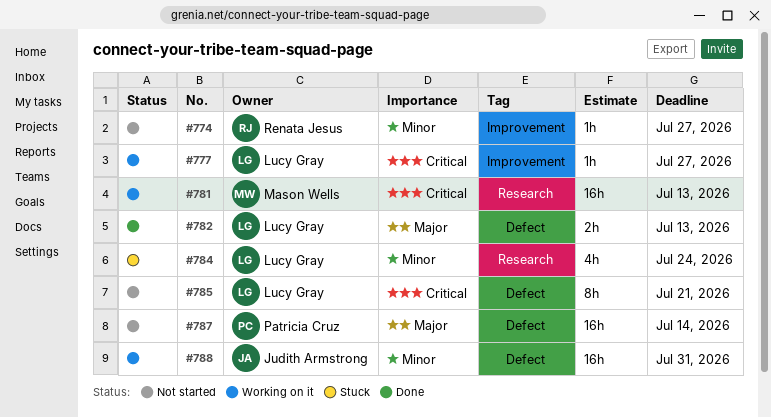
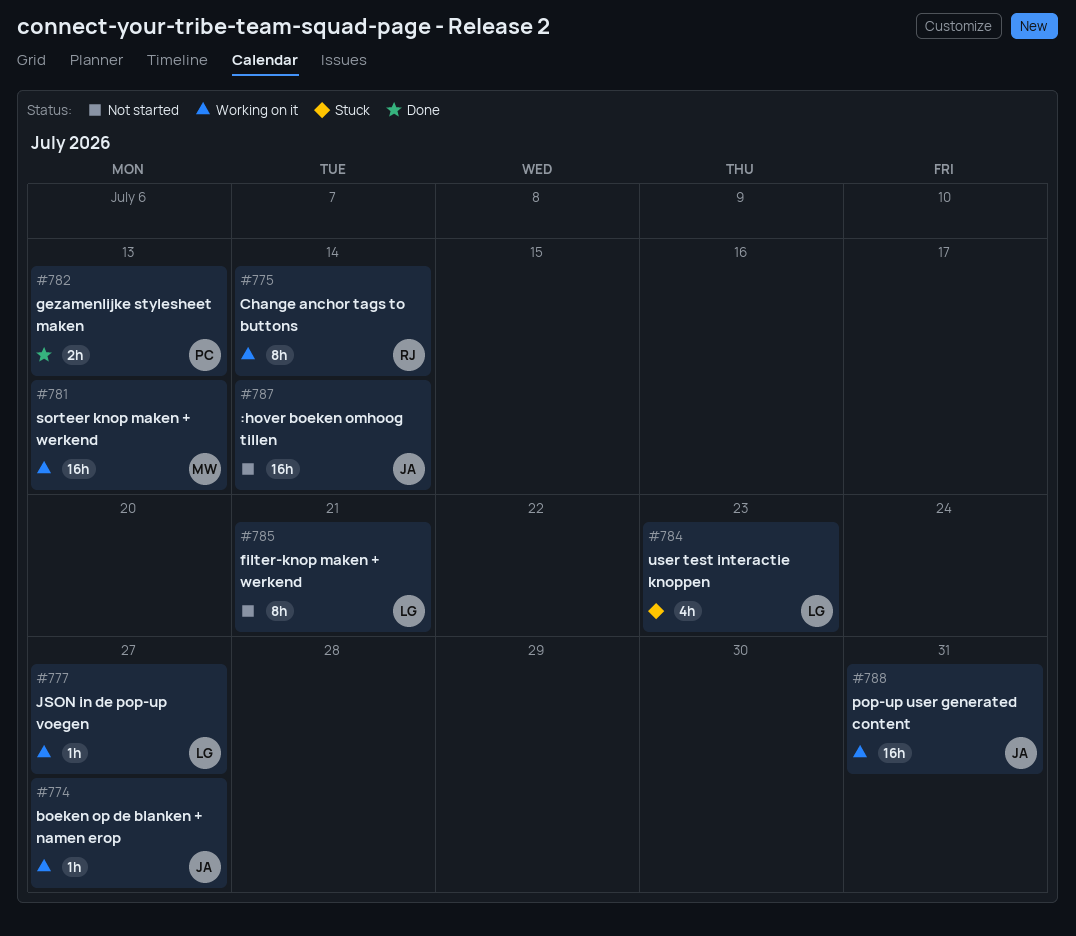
#774, status: Not started -> Working on it
#774, owner: Renata Jesus -> Judith Armstrong
#775: none -> present
#782, owner: Lucy Gray -> Patricia Cruz
#784, due: Jul 24 -> Jul 23
#787, owner: Patricia Cruz -> Judith Armstrong

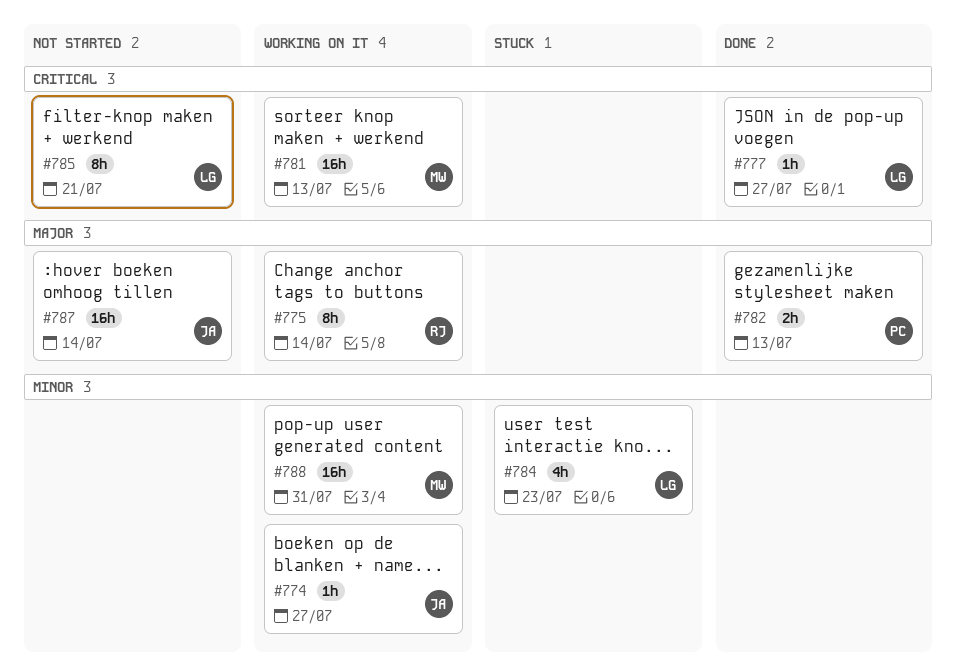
#777, status: Working on it -> Done
#788, owner: JA -> MW

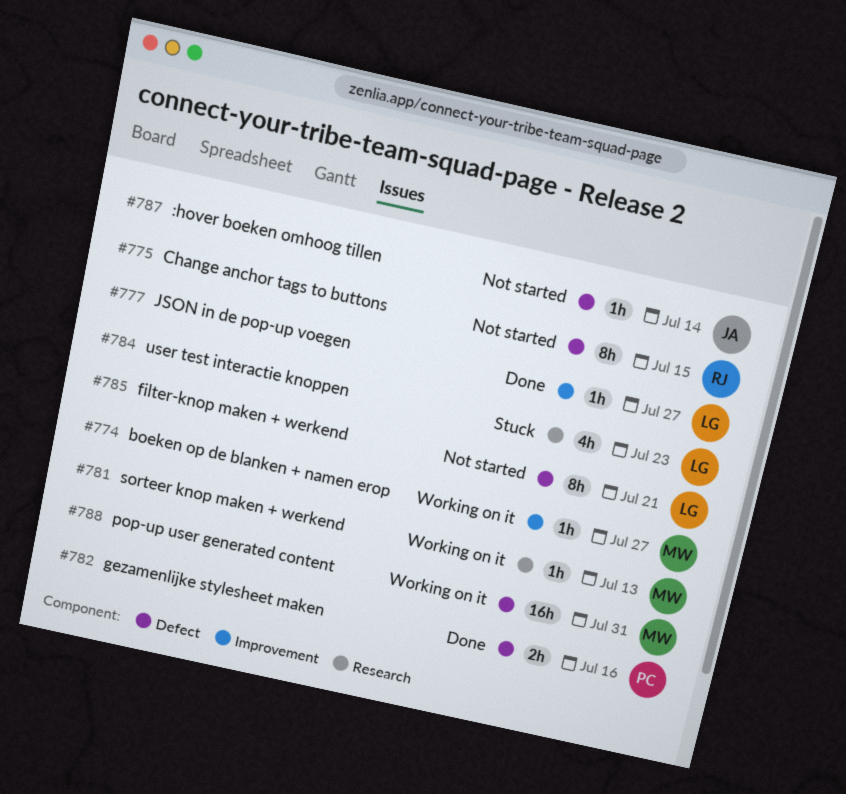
#774, owner: JA -> MW
#775, status: Working on it -> Not started
#775, due: Jul 14 -> Jul 15
#781, estimate: 16h -> 1h
#782, due: Jul 13 -> Jul 16
#787, estimate: 16h -> 1h

